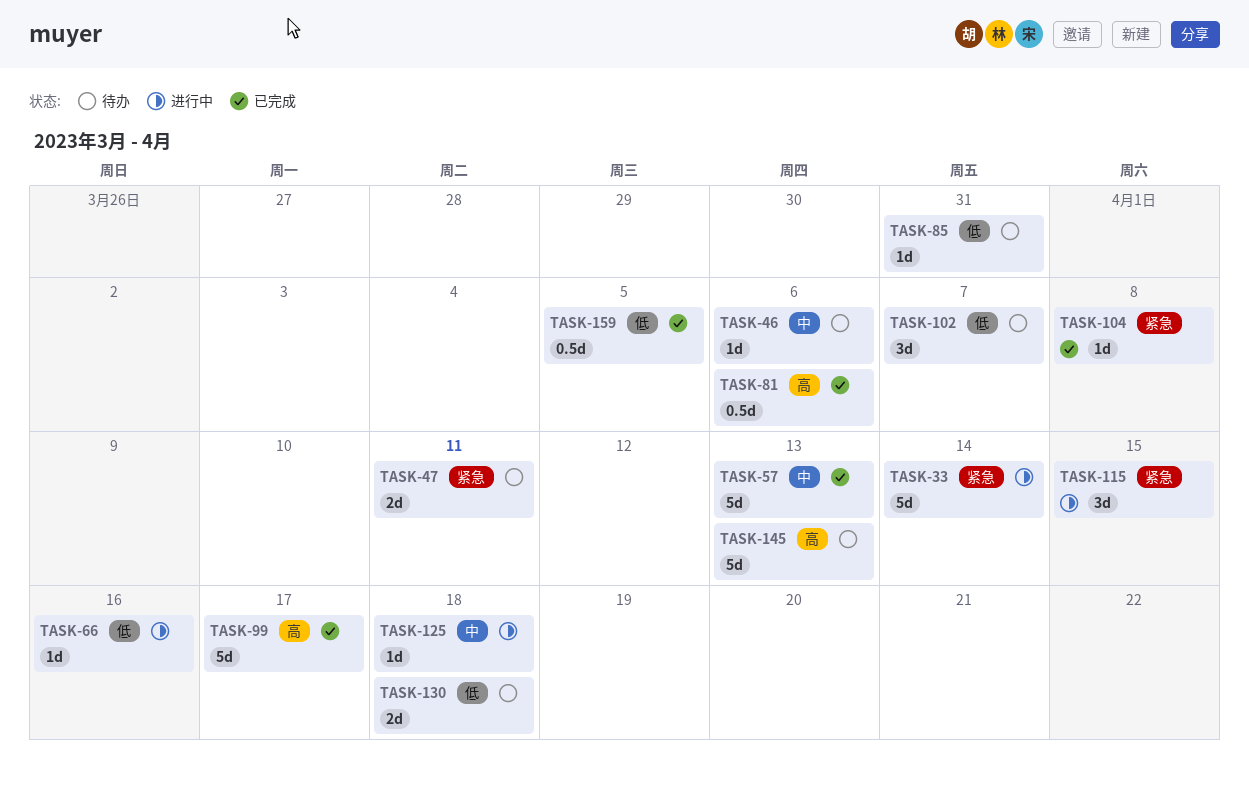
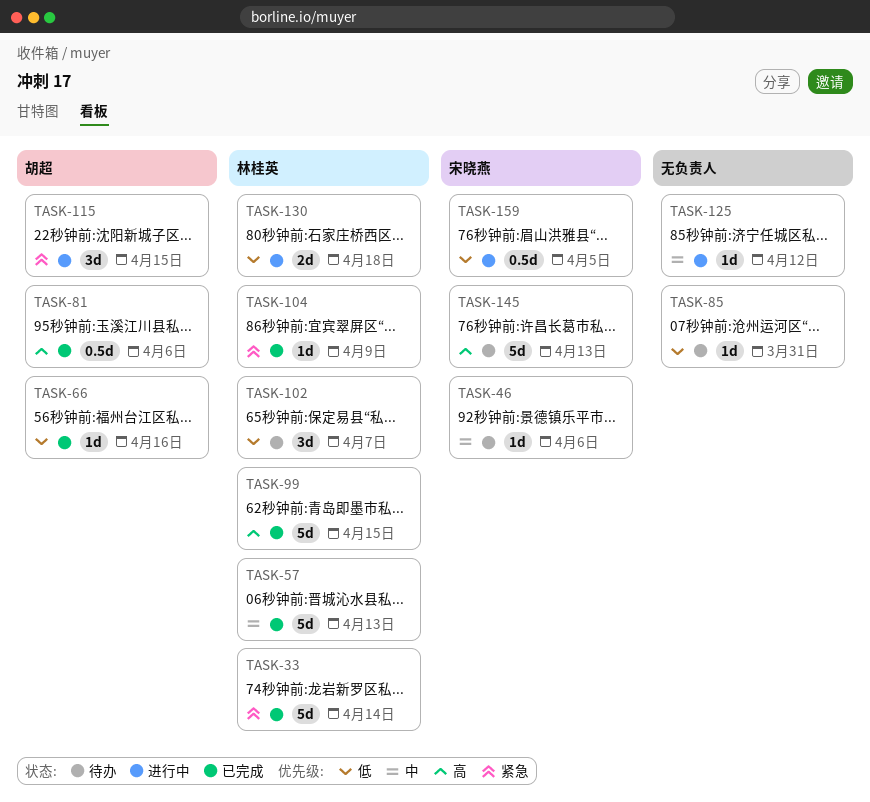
TASK-33, status: 进行中 -> 已完成
TASK-47: present -> none
TASK-66, status: 进行中 -> 已完成
TASK-99, due: Apr 17 -> Apr 15
TASK-104, due: Apr 8 -> Apr 9
TASK-125, due: Apr 18 -> Apr 12
TASK-130, status: 待办 -> 进行中
TASK-159, status: 已完成 -> 进行中

